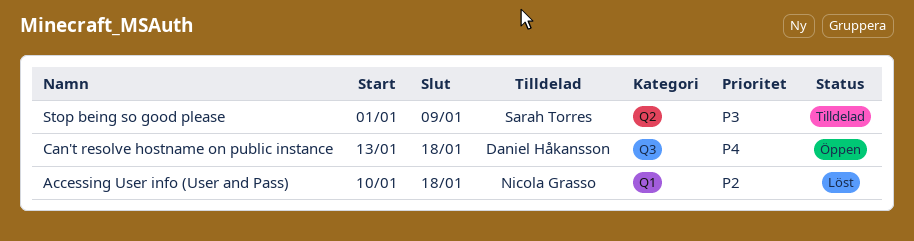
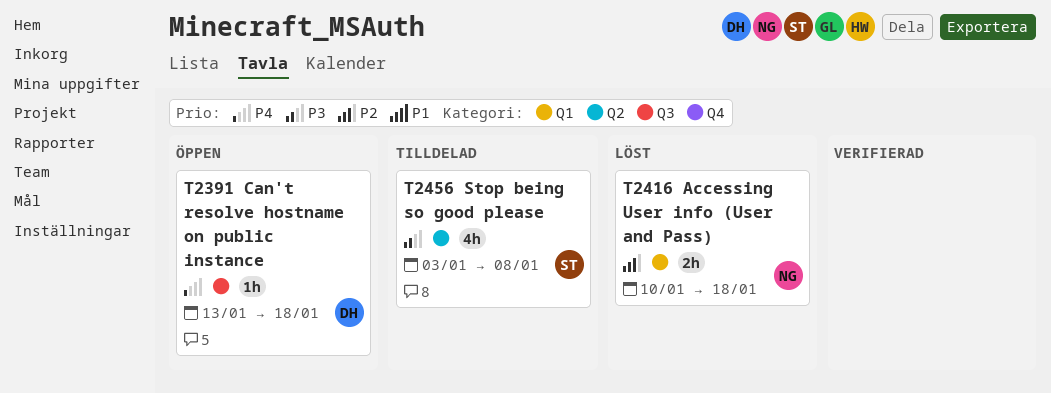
Stop being so good please, start: Jan 1 -> Jan 3
Stop being so good please, due: Jan 9 -> Jan 8

